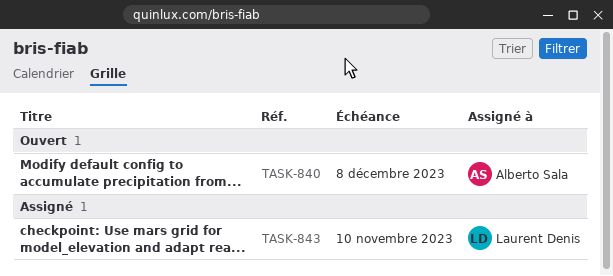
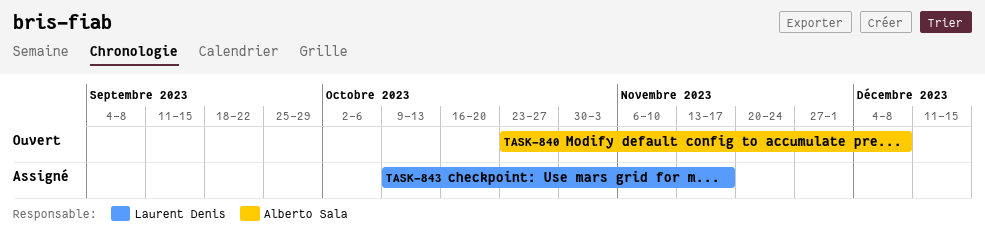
TASK-843, due: Nov 10 -> Nov 17

